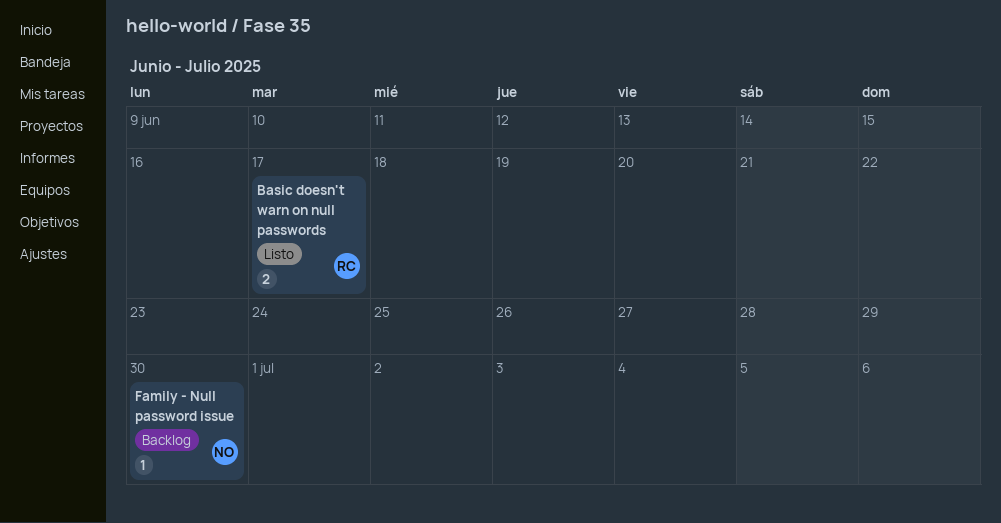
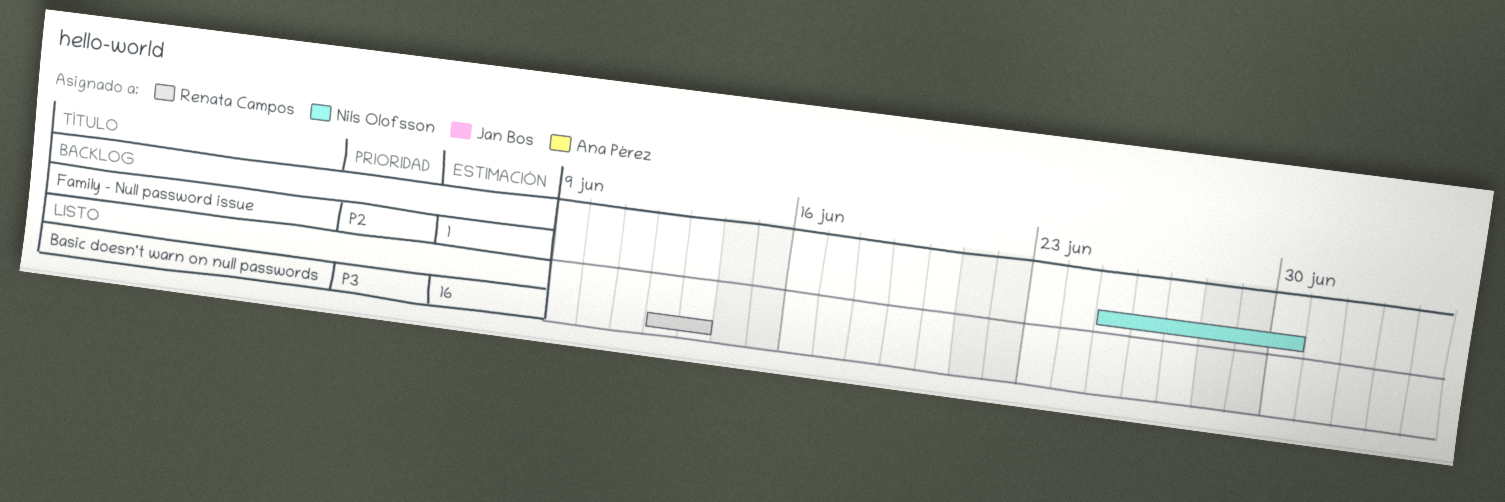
Basic doesn't warn on null passwords, estimate: 2 -> 16
Basic doesn't warn on null passwords, due: Jun 17 -> Jun 13

